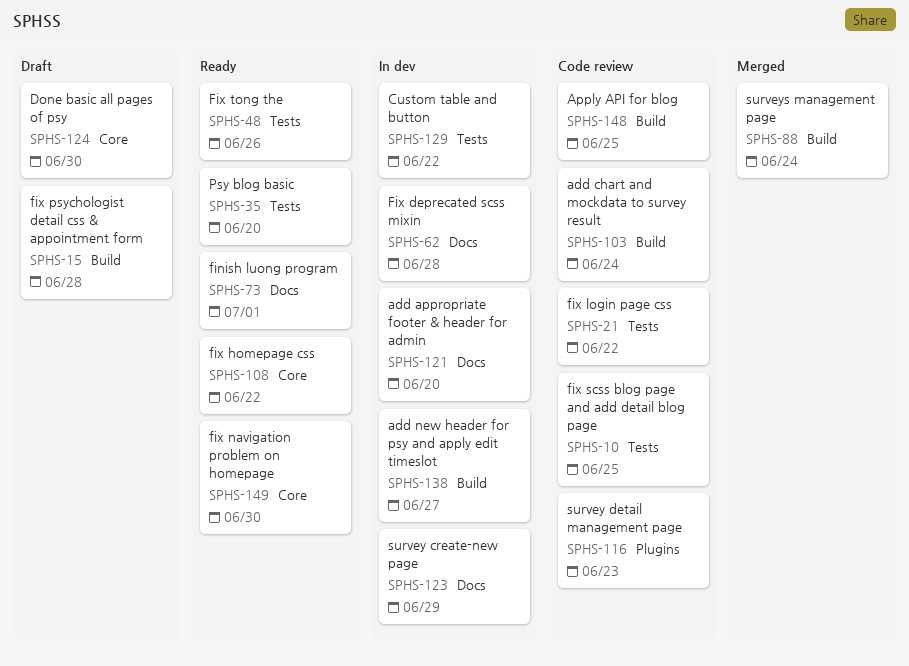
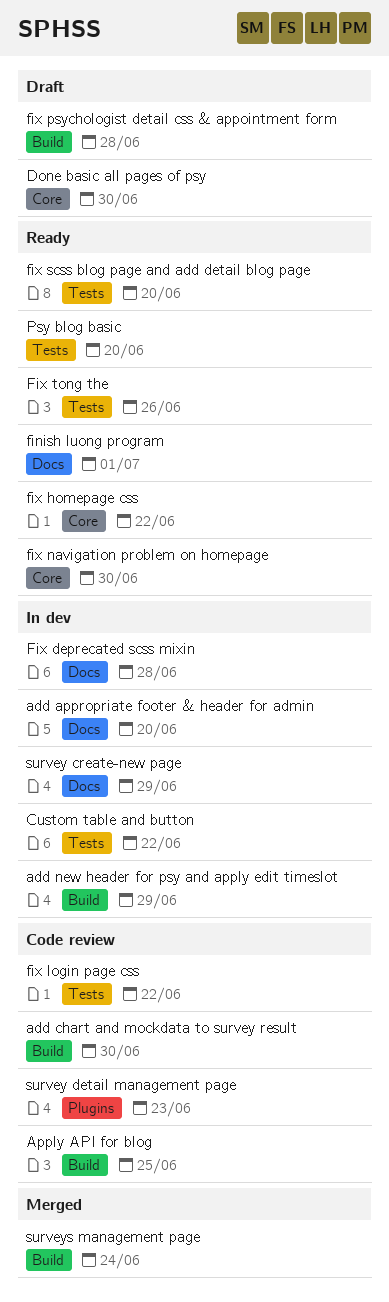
add chart and mockdata to survey result, due: Jun 24 -> Jun 30
add new header for psy and apply edit timeslot, due: Jun 27 -> Jun 29
fix scss blog page and add detail blog page, status: Code review -> Ready
fix scss blog page and add detail blog page, due: Jun 25 -> Jun 20

